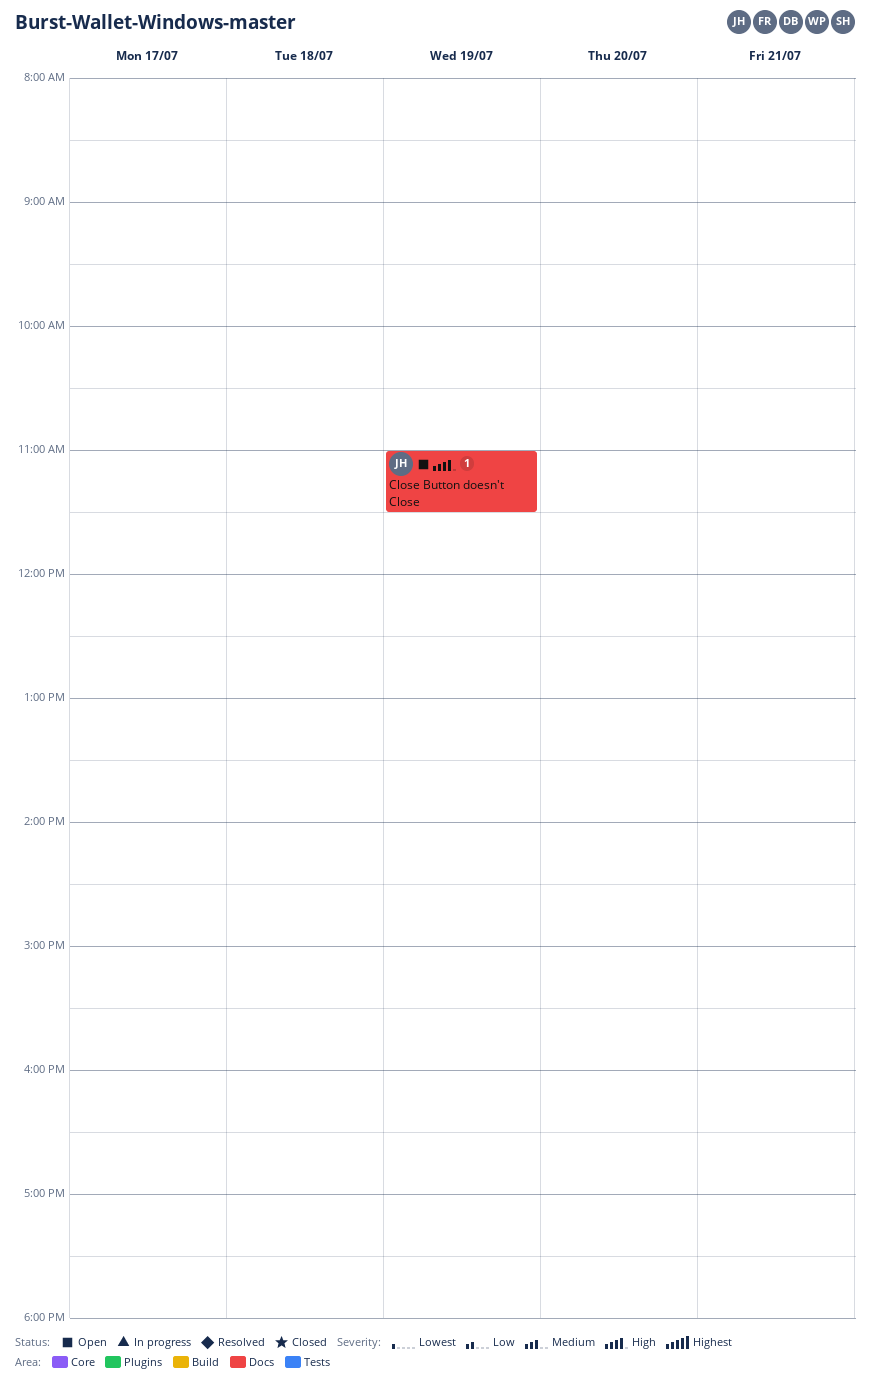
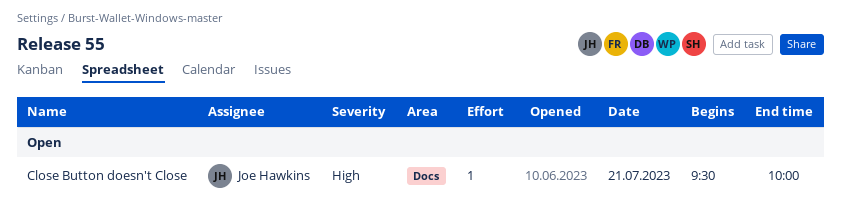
Close Button doesn't Close, day: Jul 19 -> Jul 21
Close Button doesn't Close, begins: 11:00 -> 09:30
Close Button doesn't Close, ends: 11:30 -> 10:00

